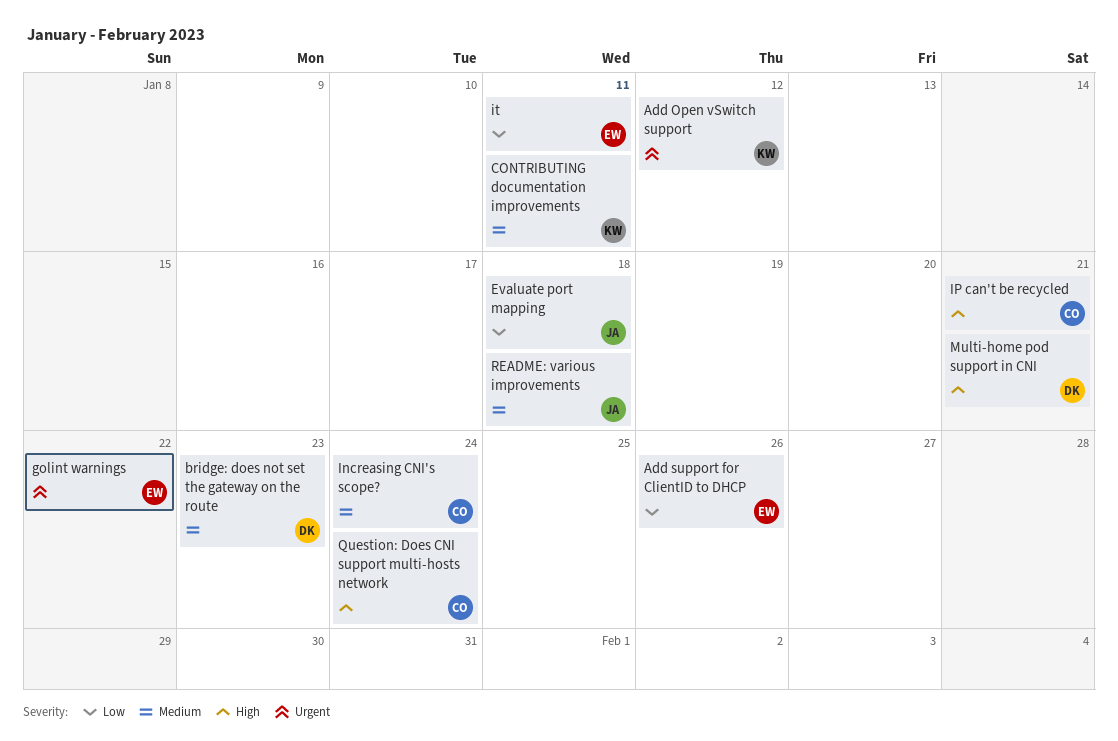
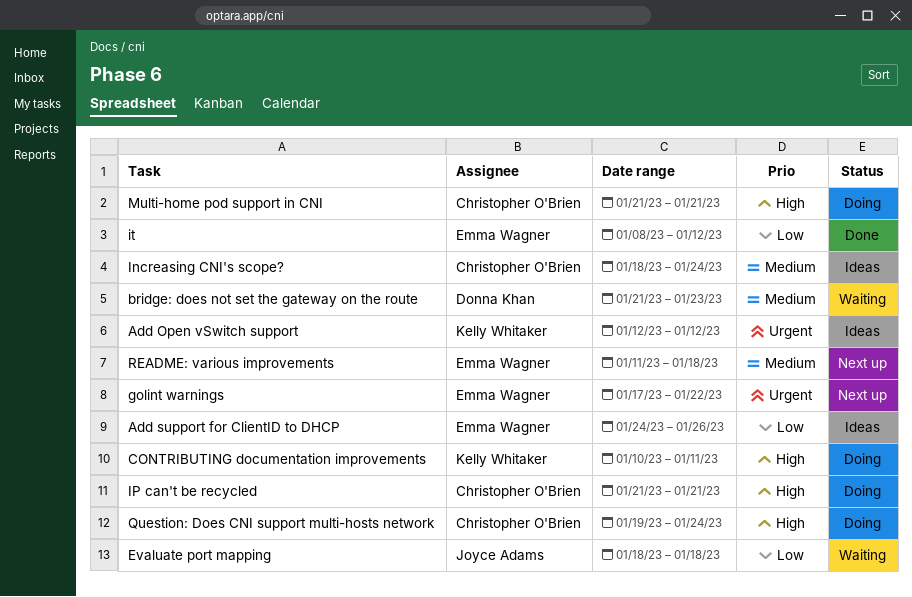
CONTRIBUTING documentation improvements, priority: Medium -> High
it, due: Jan 11 -> Jan 12
Multi-home pod support in CNI, owner: Donna Khan -> Christopher O'Brien
README: various improvements, owner: Joyce Adams -> Emma Wagner

